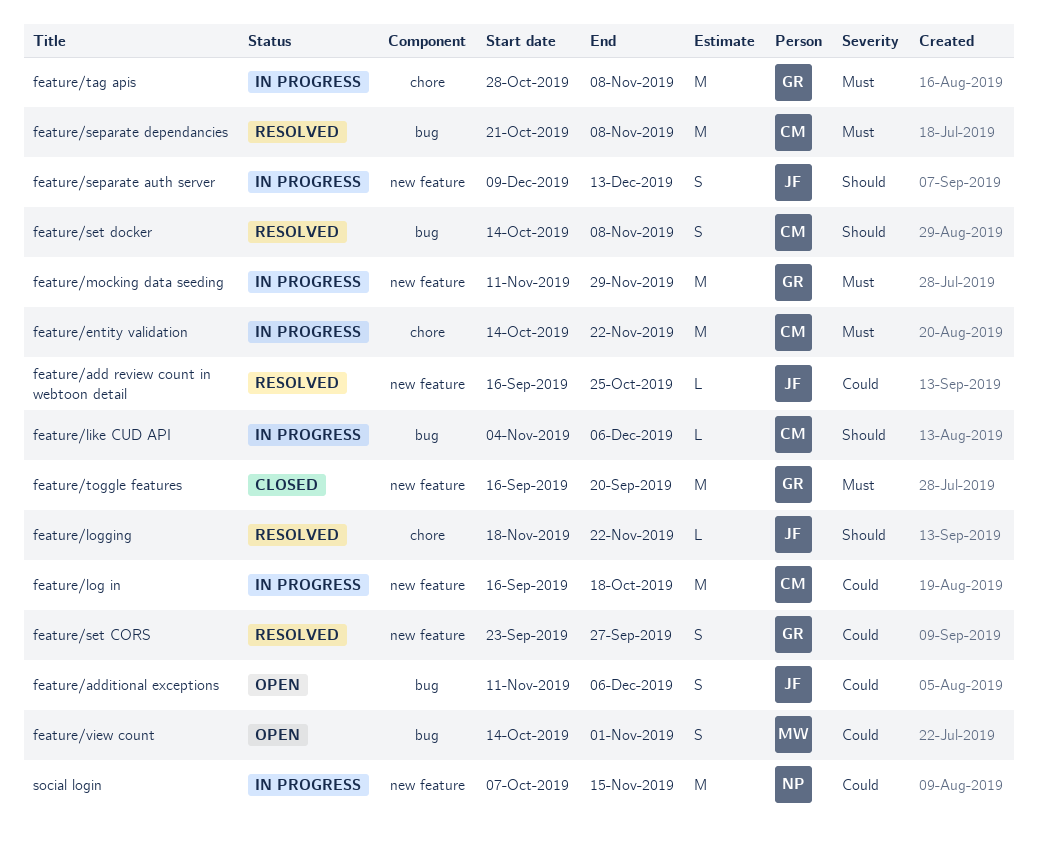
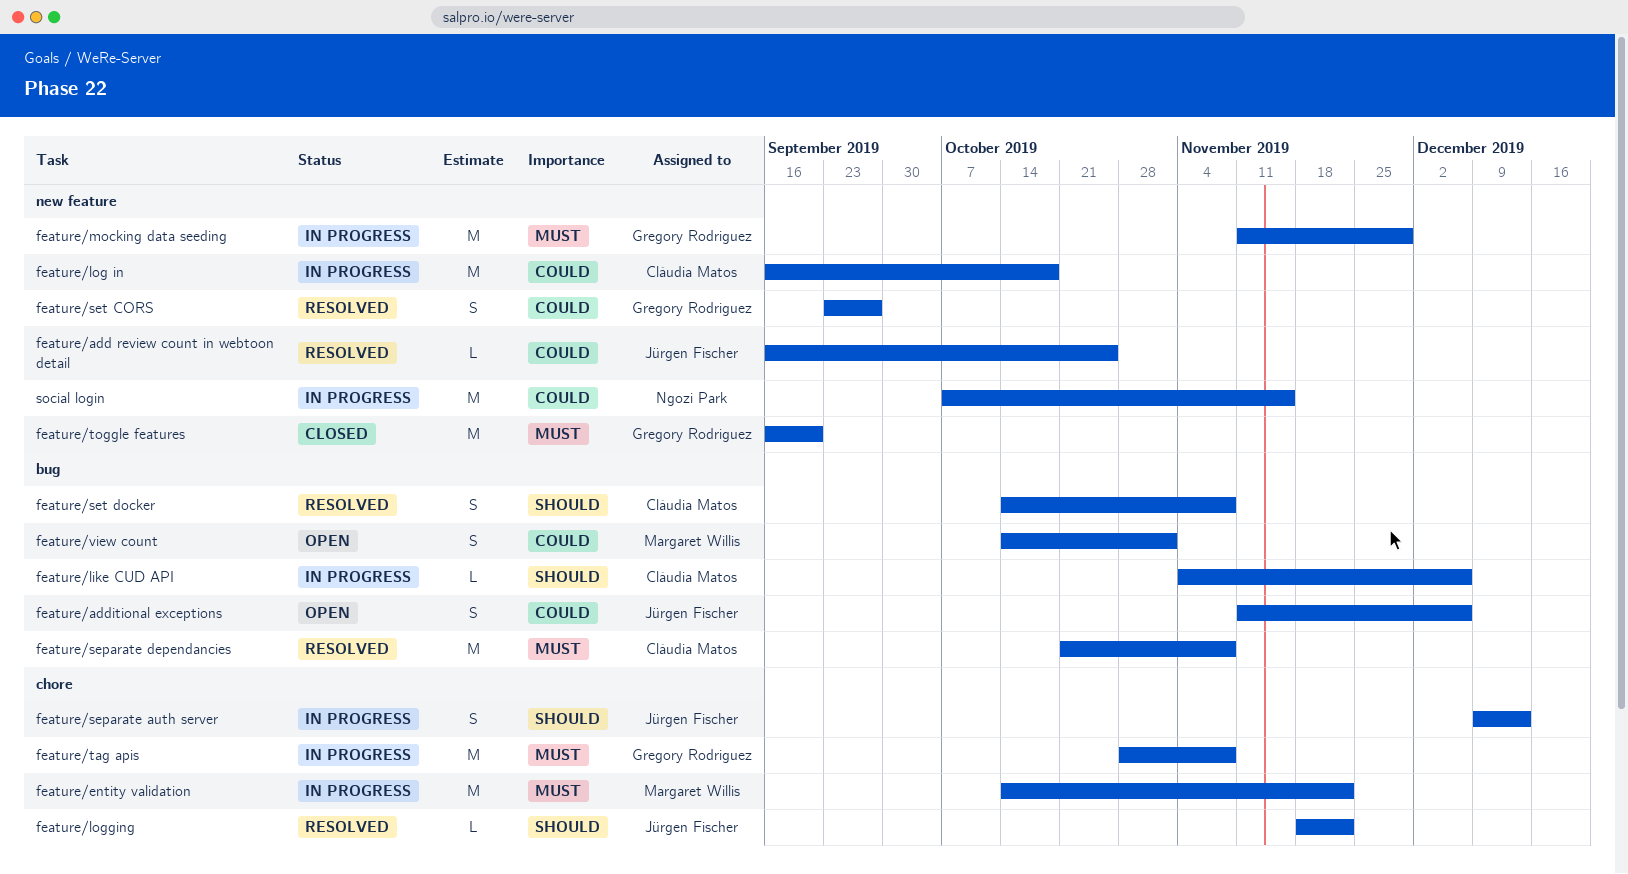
feature/entity validation, owner: Cláudia Matos -> Margaret Willis
feature/separate auth server, label: new feature -> chore

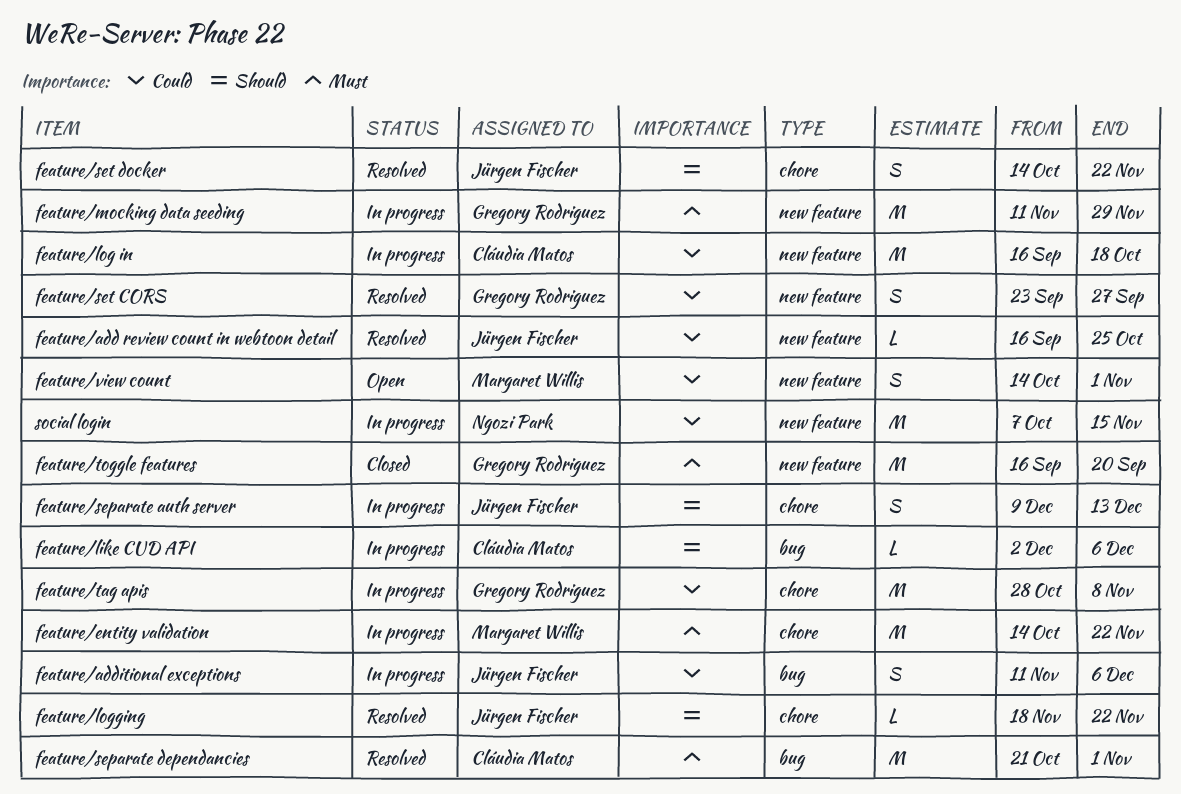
feature/additional exceptions, status: Open -> In progress
feature/like CUD API, start: Nov 4 -> Dec 2
feature/separate dependancies, due: Nov 8 -> Nov 1
feature/set docker, owner: Cláudia Matos -> Jürgen Fischer
feature/set docker, label: bug -> chore
feature/set docker, due: Nov 8 -> Nov 22
feature/tag apis, priority: Must -> Could
feature/view count, label: bug -> new feature

